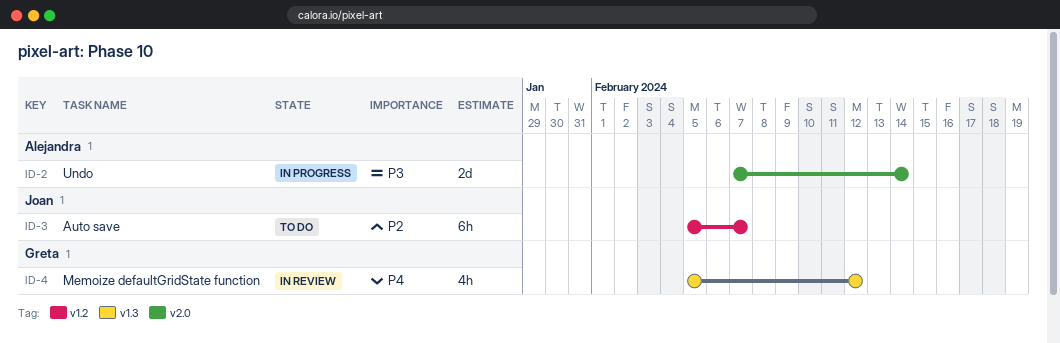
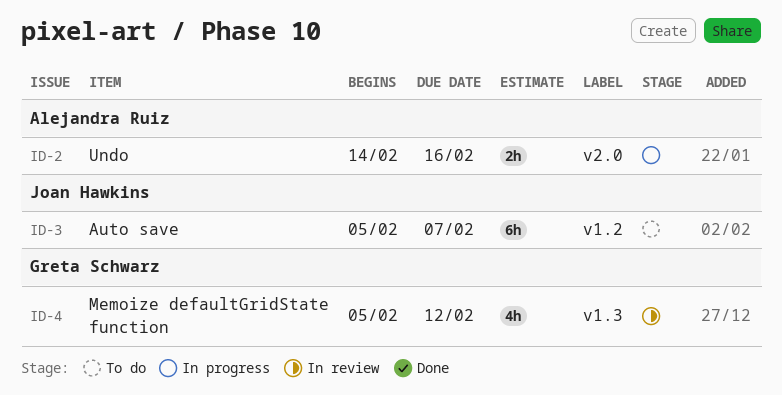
ID-2, estimate: 2d -> 2h
ID-2, start: Feb 7 -> Feb 14
ID-2, due: Feb 14 -> Feb 16

